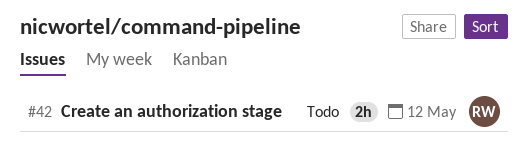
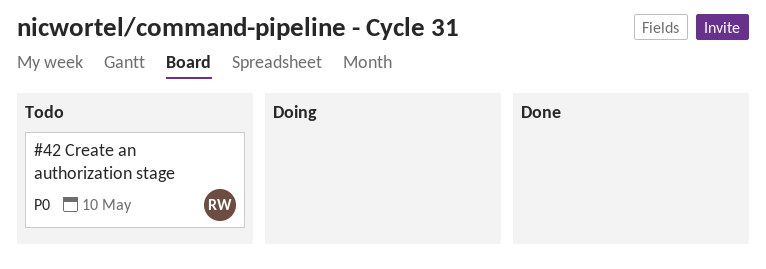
#42, due: May 12 -> May 10

